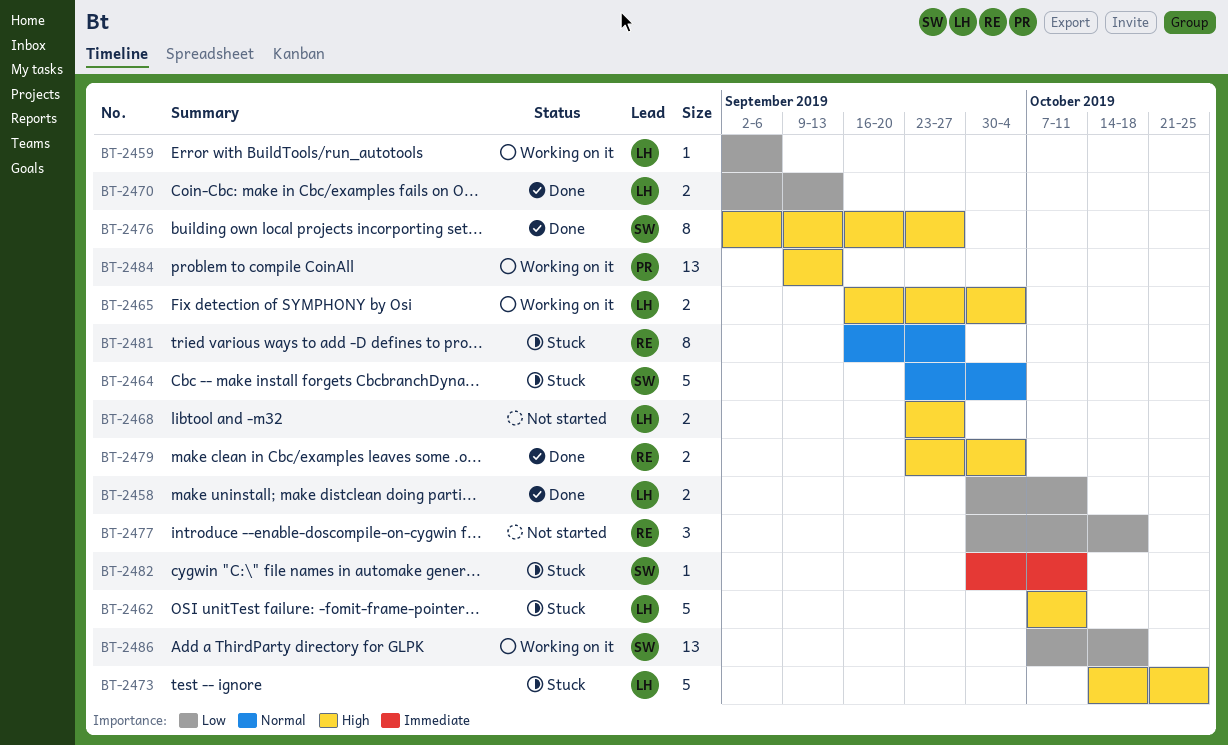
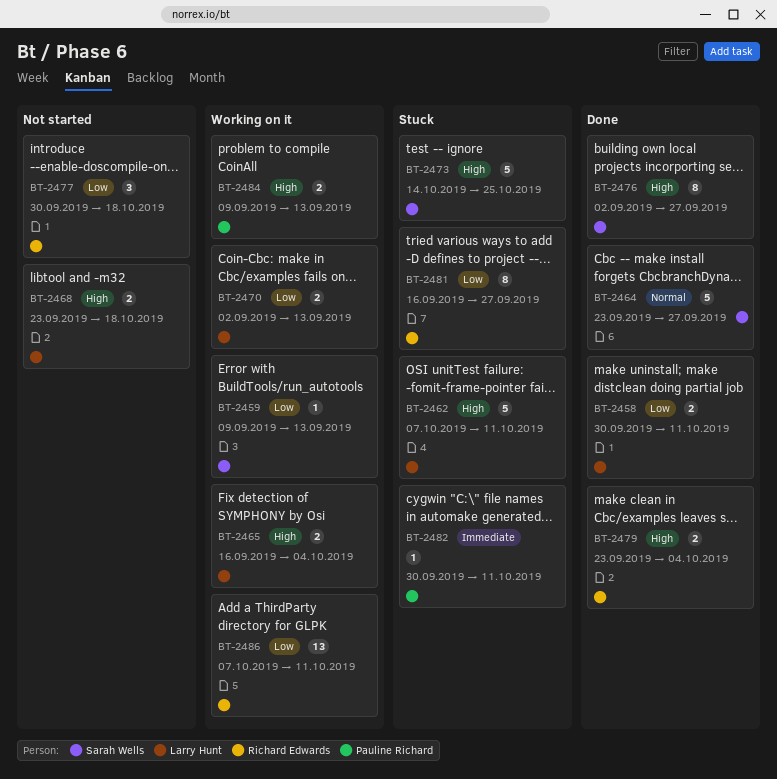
BT-2459, owner: Larry Hunt -> Sarah Wells
BT-2459, start: Sep 2 -> Sep 9
BT-2459, due: Sep 6 -> Sep 13
BT-2464, status: Stuck -> Done
BT-2464, due: Oct 4 -> Sep 27
BT-2468, due: Sep 27 -> Oct 18
BT-2470, status: Done -> Working on it
BT-2473, owner: Larry Hunt -> Sarah Wells
BT-2481, priority: Normal -> Low
BT-2482, owner: Sarah Wells -> Pauline Richard
BT-2484, estimate: 13 -> 2
BT-2486, owner: Sarah Wells -> Richard Edwards
BT-2486, due: Oct 18 -> Oct 11

